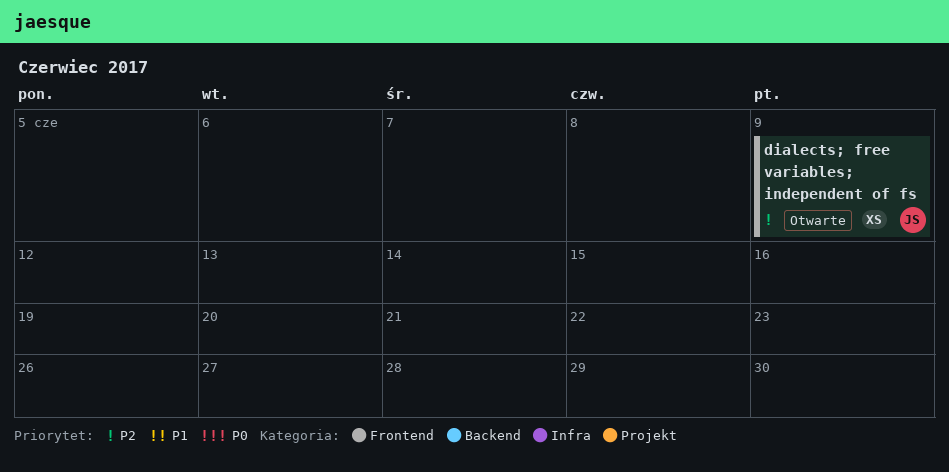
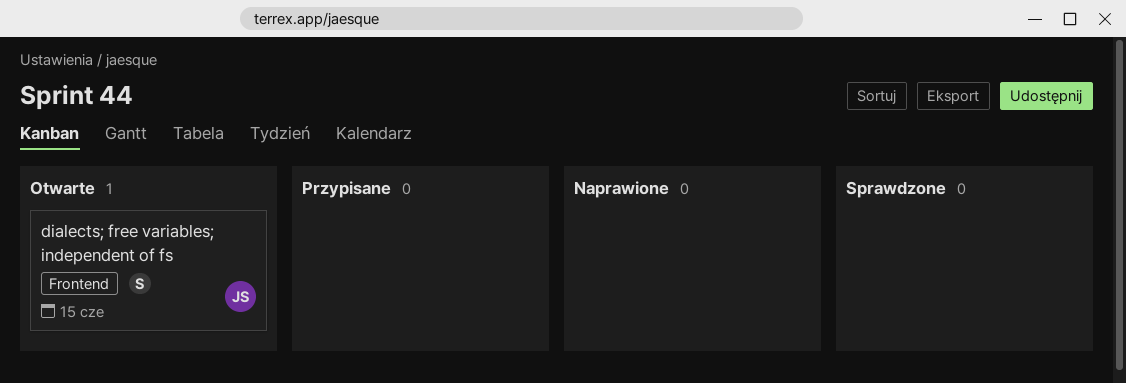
dialects; free variables; independent of fs, estimate: XS -> S
dialects; free variables; independent of fs, due: Jun 9 -> Jun 15

